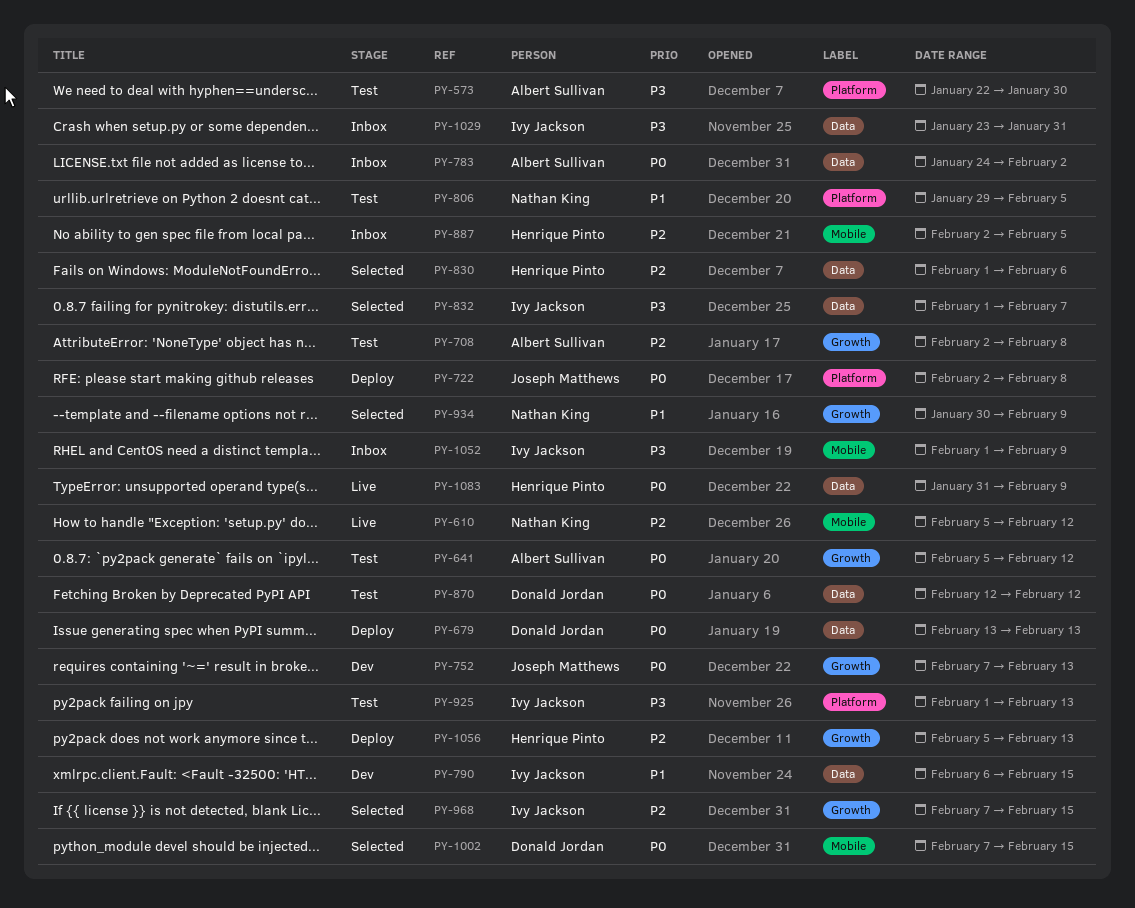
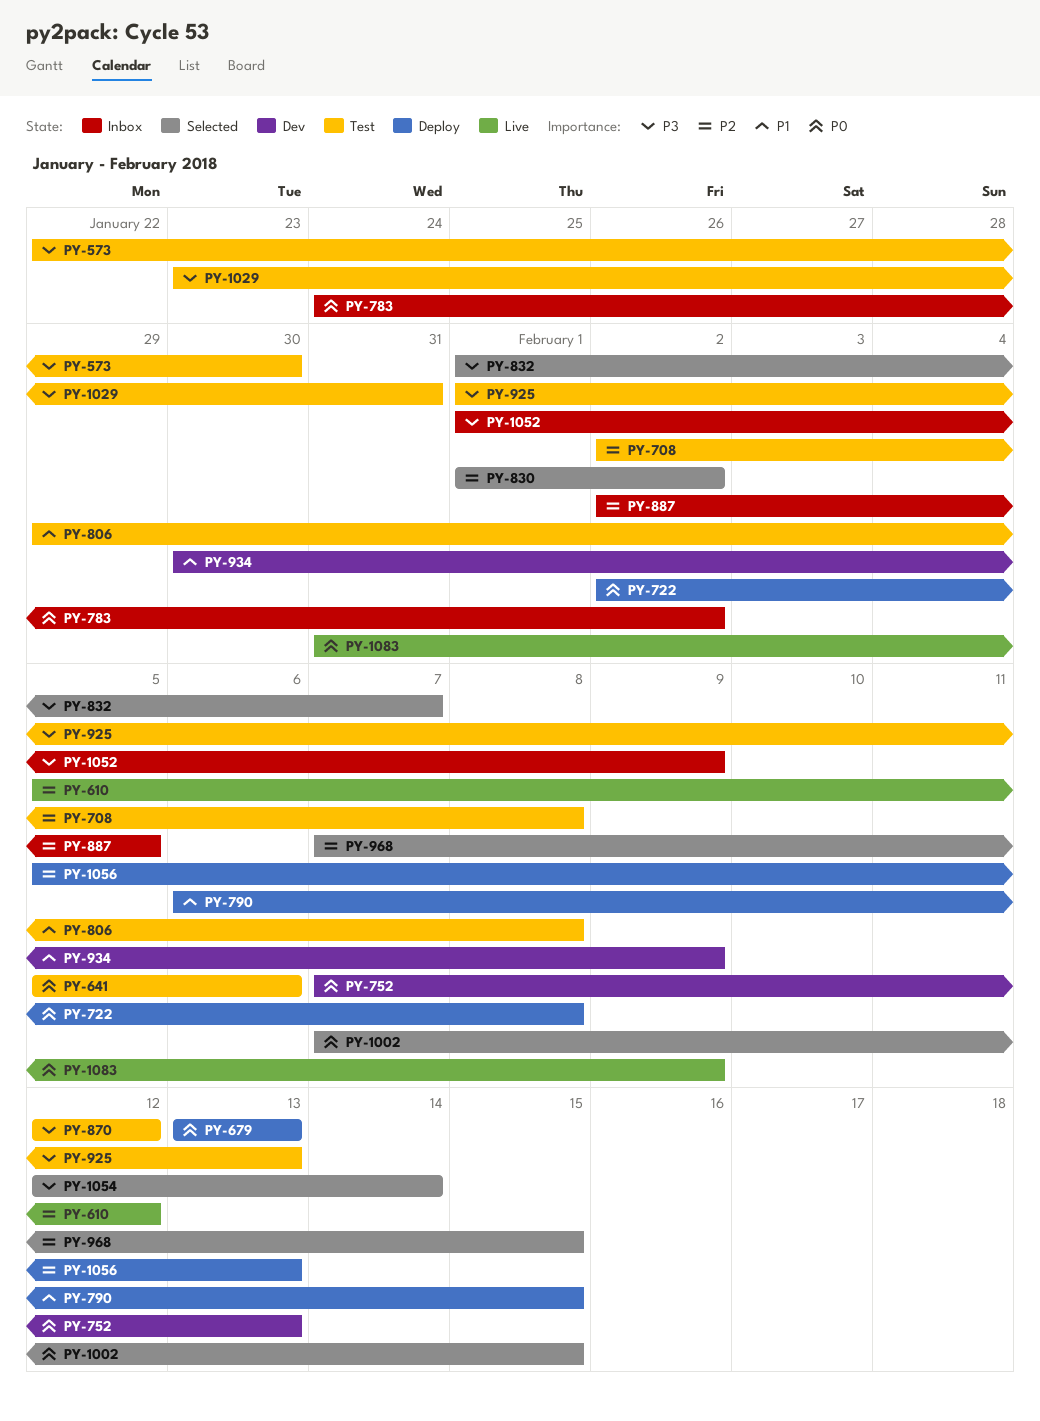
PY-641, due: Feb 12 -> Feb 6
PY-790, status: Dev -> Deploy
PY-806, due: Feb 5 -> Feb 8
PY-830, due: Feb 6 -> Feb 2
PY-870, priority: P0 -> P3
PY-934, status: Selected -> Dev
PY-1029, status: Inbox -> Test
PY-1054: none -> present

